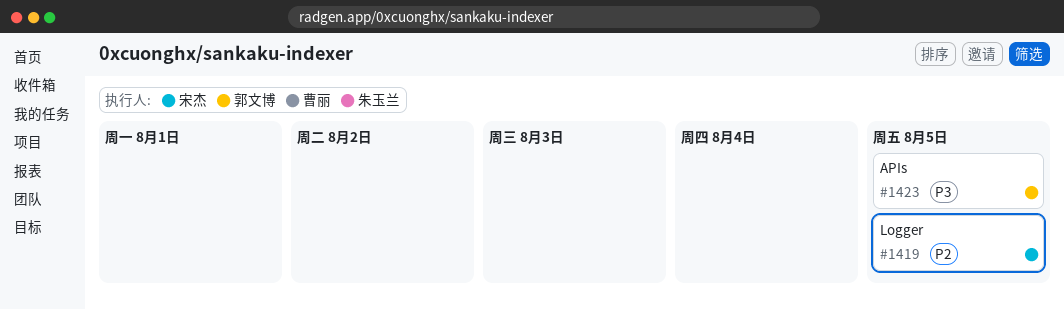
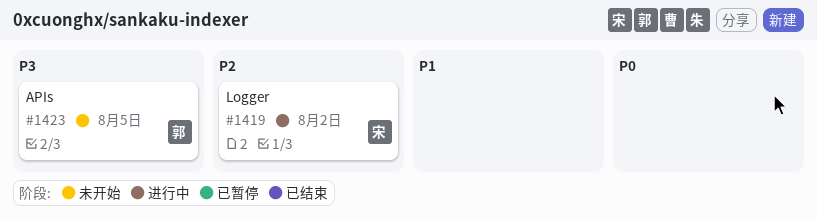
#1419, due: Aug 5 -> Aug 2

